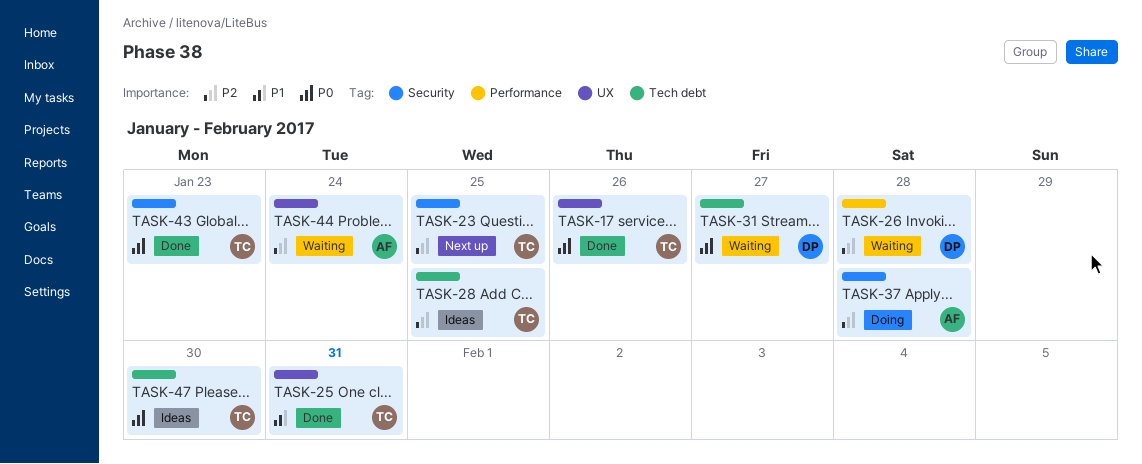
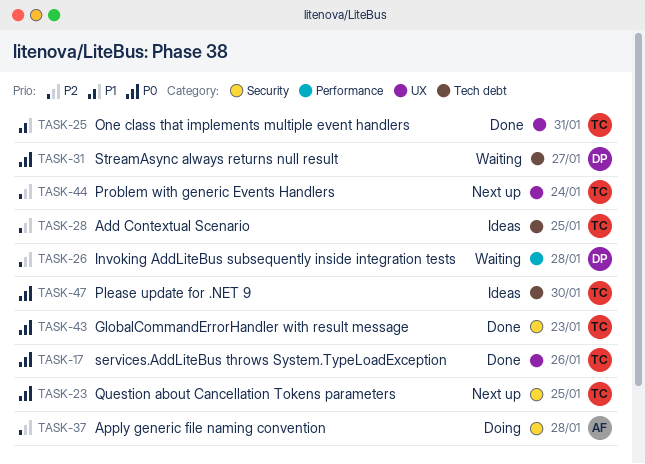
TASK-23, priority: P2 -> P0
TASK-44, status: Waiting -> Next up
TASK-44, owner: AF -> TC

